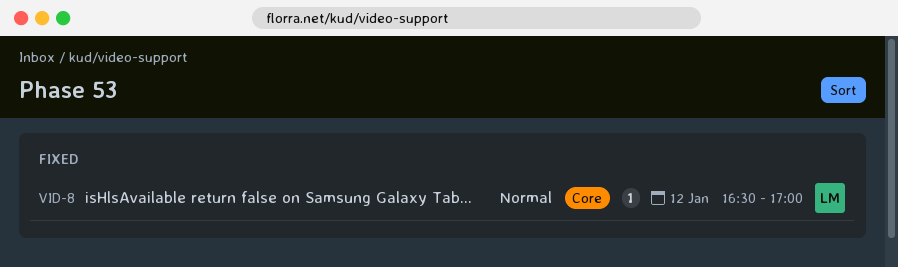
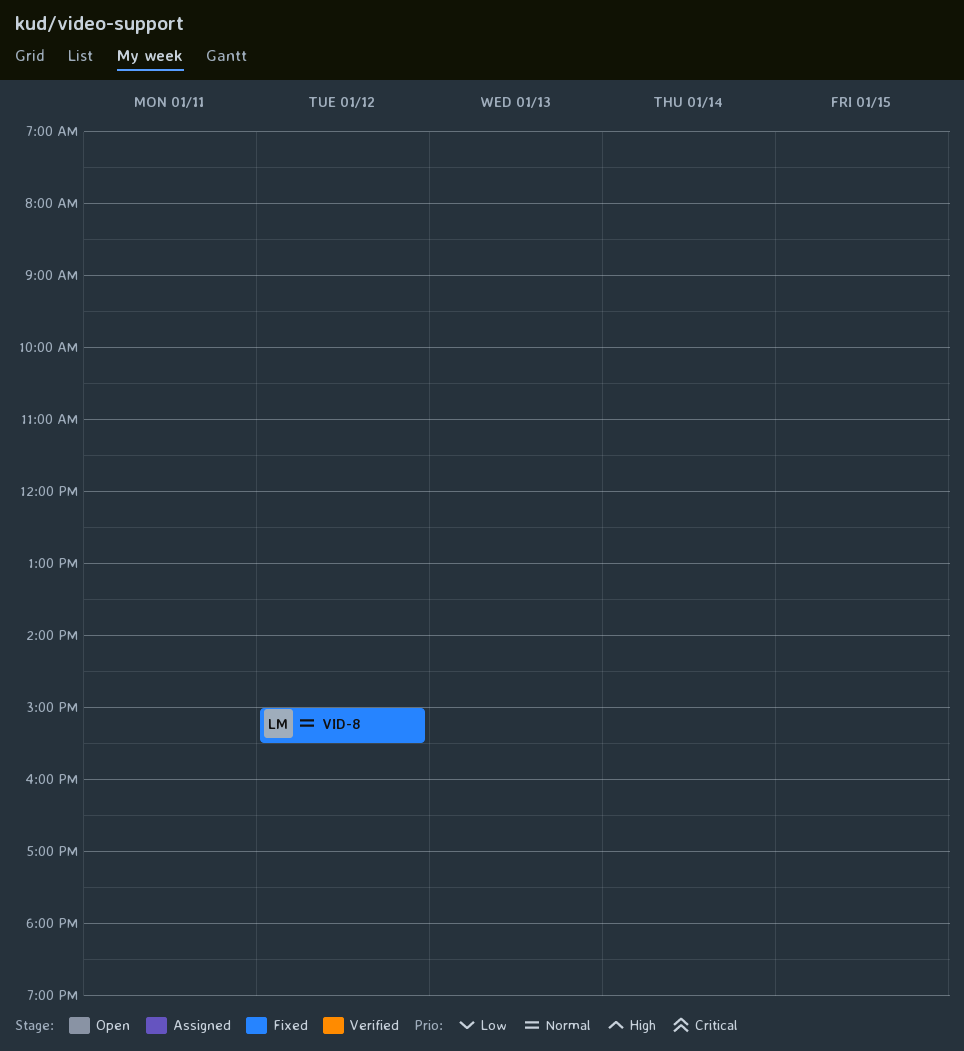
VID-8, begins: 16:30 -> 15:00
VID-8, ends: 17:00 -> 15:30

